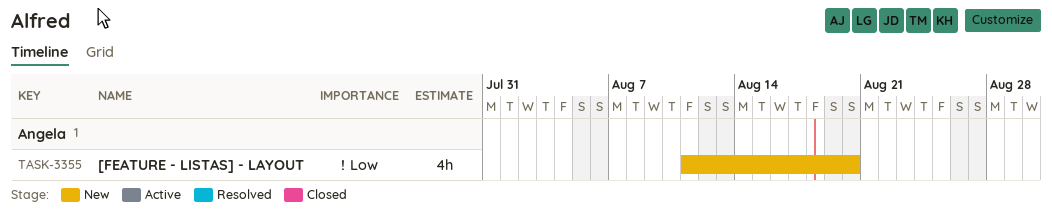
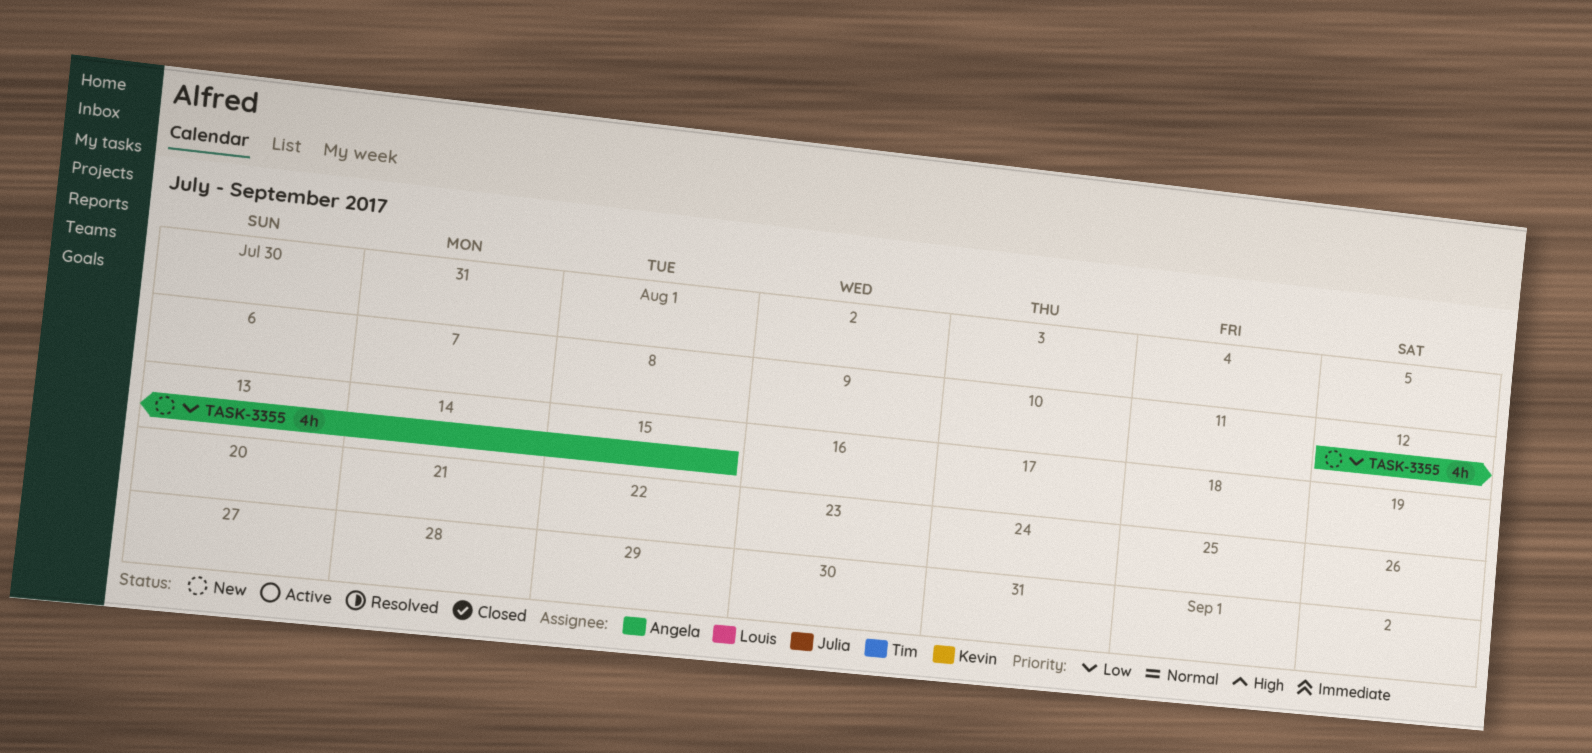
TASK-3355, start: Aug 11 -> Aug 12
TASK-3355, due: Aug 20 -> Aug 15

